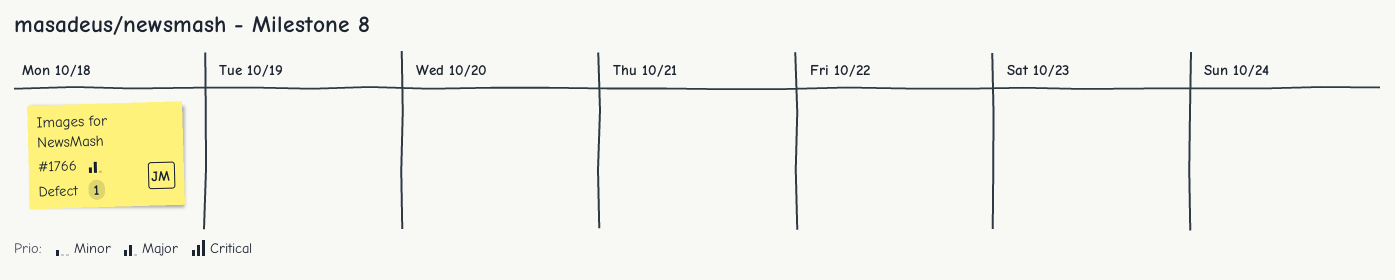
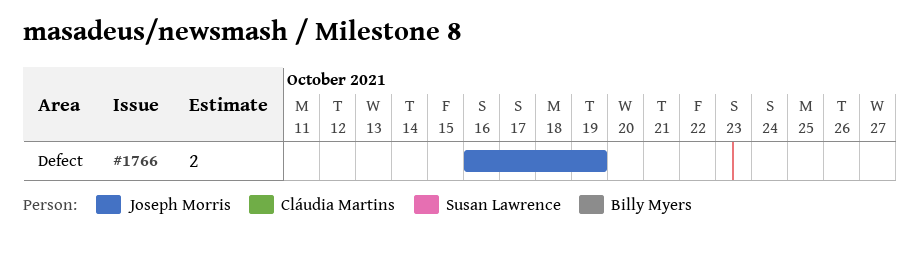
#1766, estimate: 1 -> 2
#1766, due: Oct 18 -> Oct 19

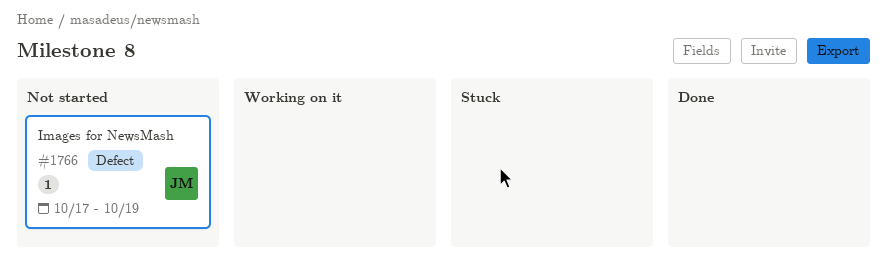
#1766, estimate: 2 -> 1
#1766, start: Oct 16 -> Oct 17

